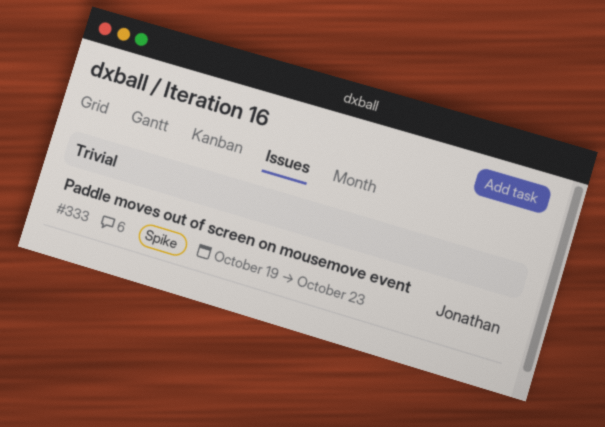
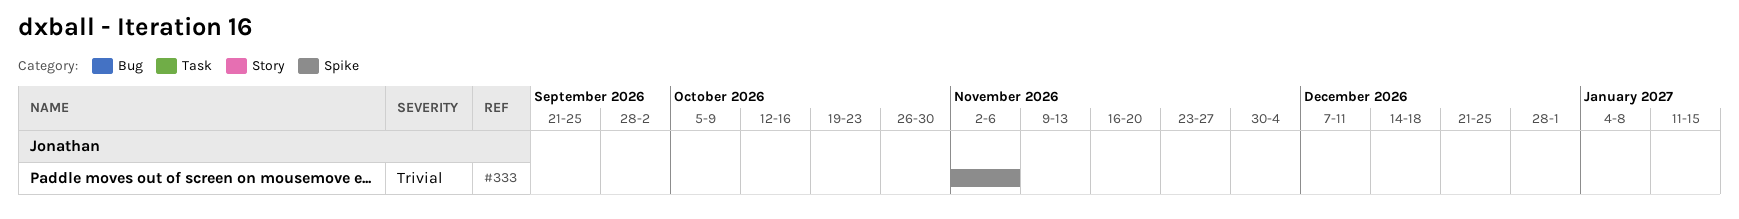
#333, start: Oct 19 -> Nov 2
#333, due: Oct 23 -> Nov 6

